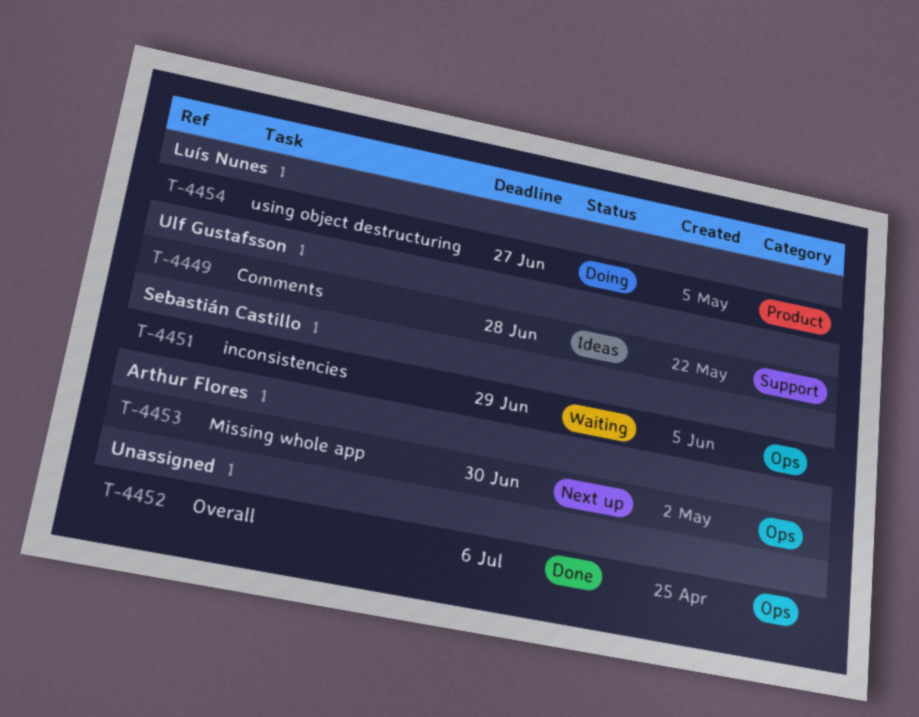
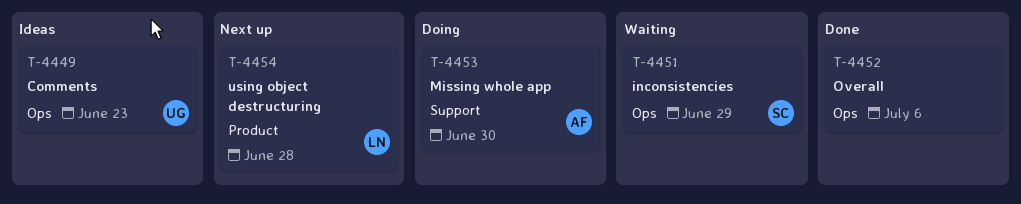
T-4449, label: Support -> Ops
T-4449, due: Jun 28 -> Jun 23
T-4453, status: Next up -> Doing
T-4453, label: Ops -> Support
T-4454, status: Doing -> Next up
T-4454, due: Jun 27 -> Jun 28

